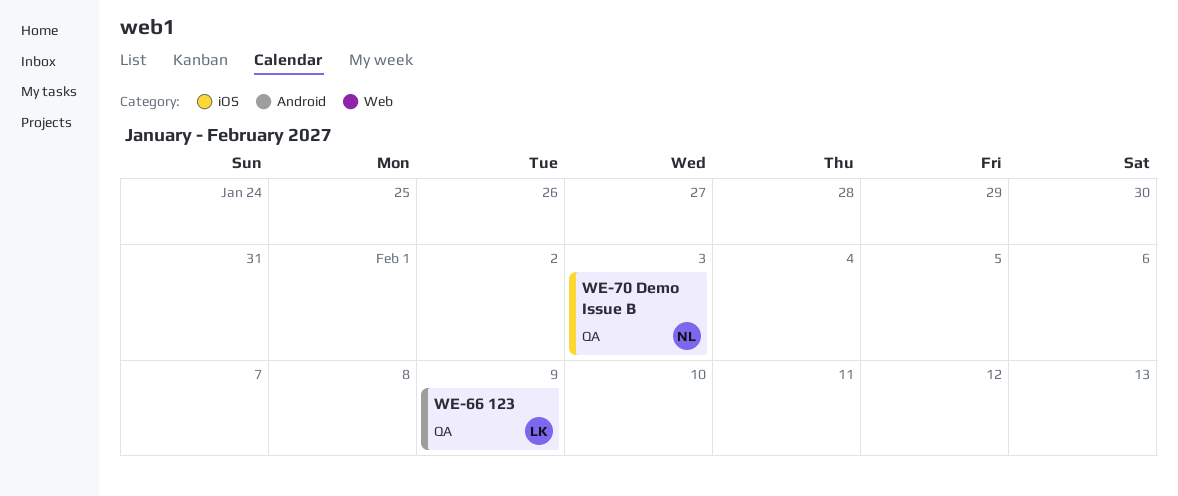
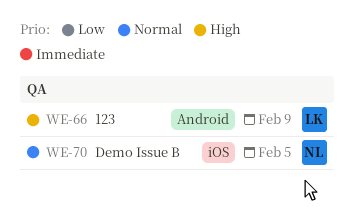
WE-70, due: Feb 3 -> Feb 5

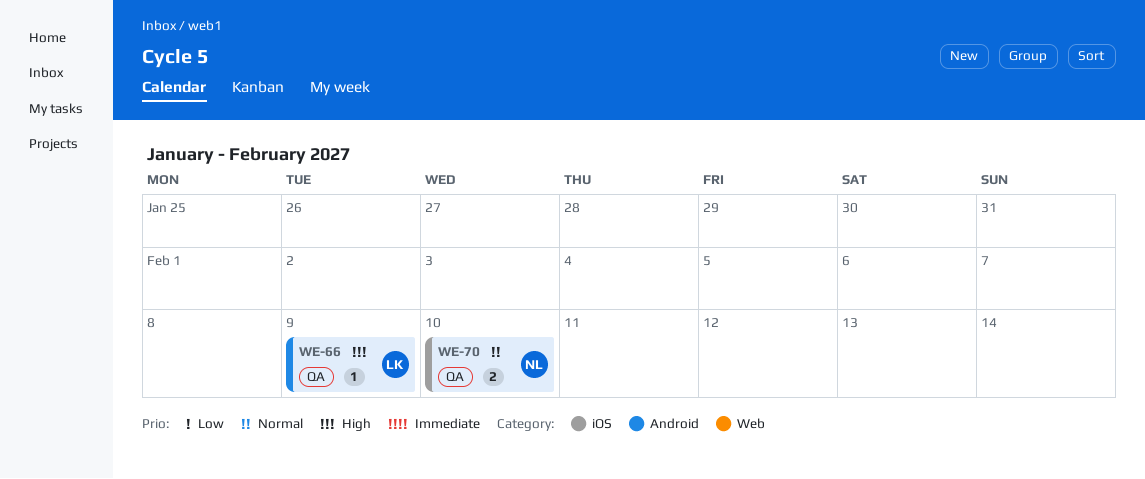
WE-70, due: Feb 5 -> Feb 10

